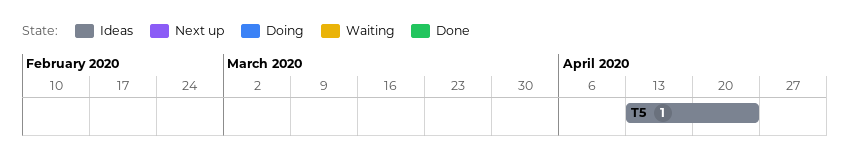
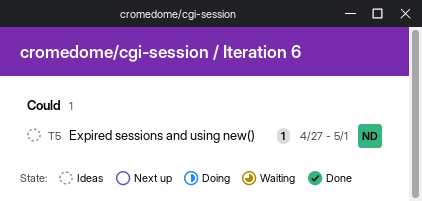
T5, start: Apr 13 -> Apr 27
T5, due: Apr 24 -> May 1

